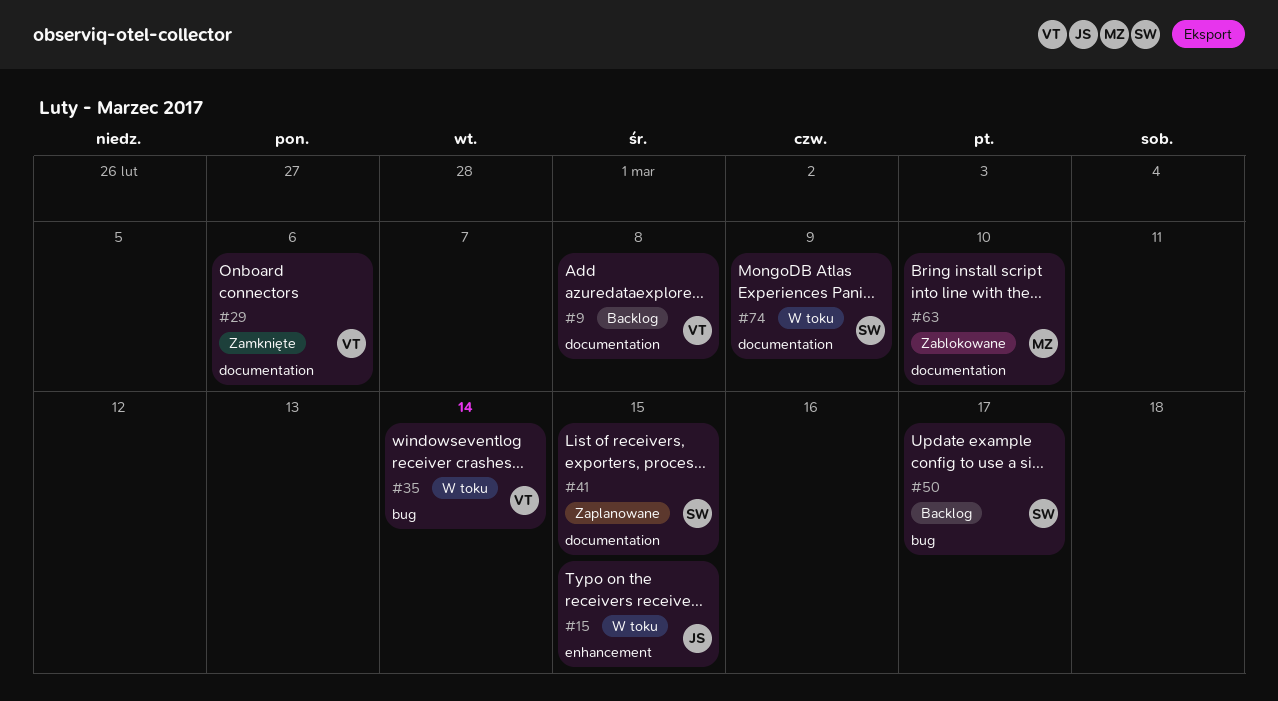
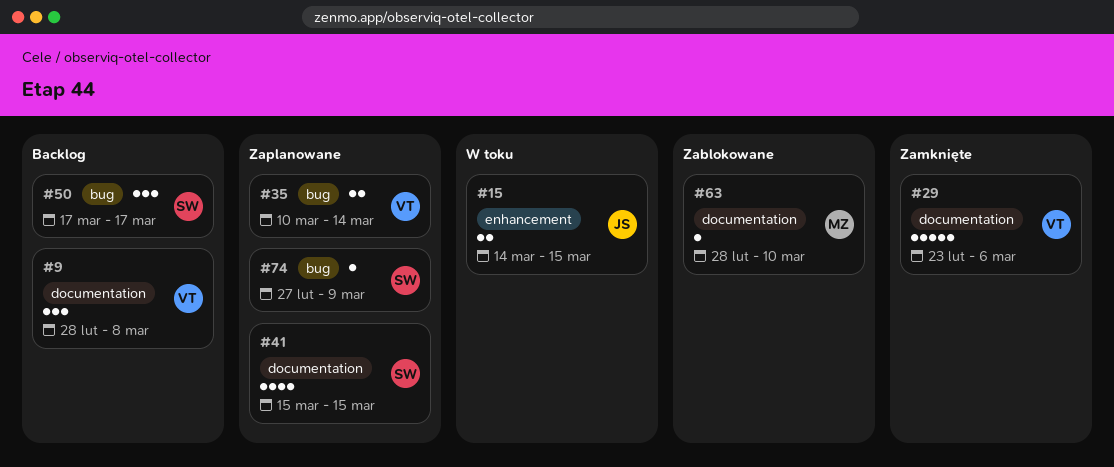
#35, status: W toku -> Zaplanowane
#74, status: W toku -> Zaplanowane
#74, label: documentation -> bug

